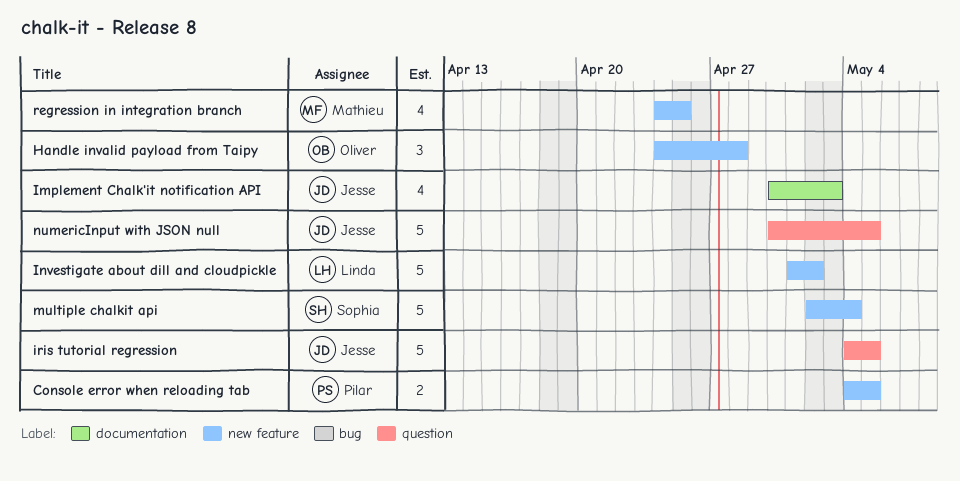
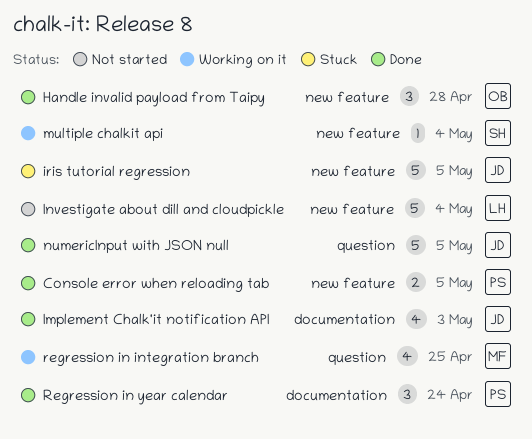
Investigate about dill and cloudpickle, due: May 2 -> May 4
iris tutorial regression, label: question -> new feature
multiple chalkit api, estimate: 5 -> 1
regression in integration branch, label: new feature -> question
Regression in year calendar: none -> present

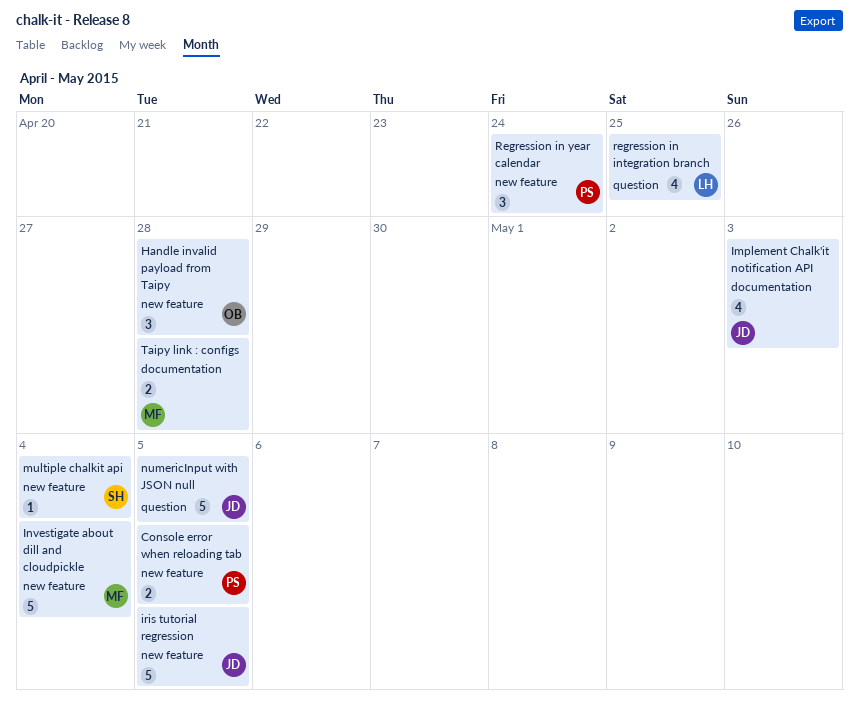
Investigate about dill and cloudpickle, owner: LH -> MF
regression in integration branch, owner: MF -> LH
Regression in year calendar, label: documentation -> new feature
Taipy link : configs: none -> present

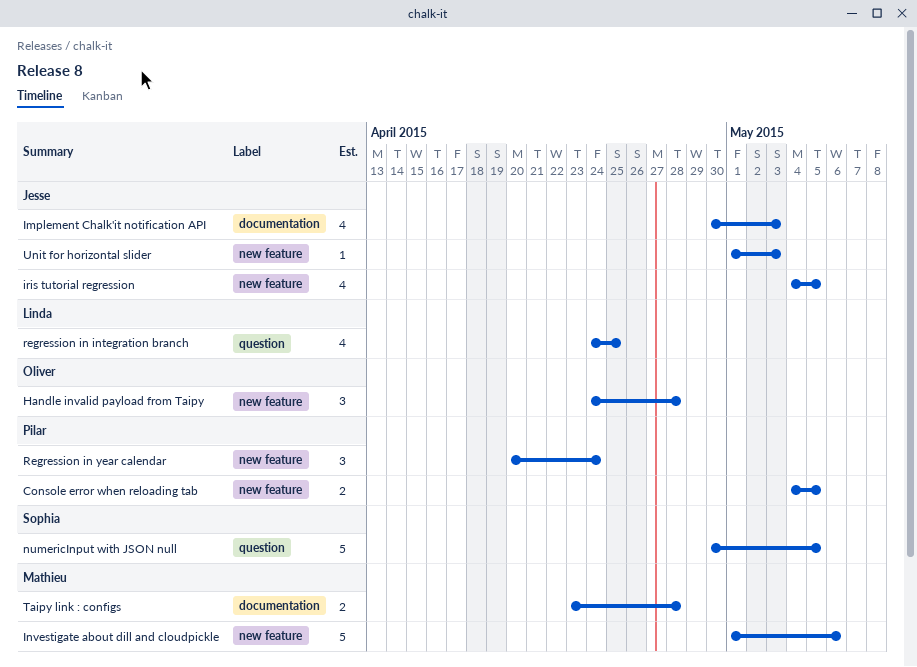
Investigate about dill and cloudpickle, due: May 4 -> May 6
iris tutorial regression, estimate: 5 -> 4
multiple chalkit api: present -> none
numericInput with JSON null, owner: Jesse -> Sophia
Unit for horizontal slider: none -> present

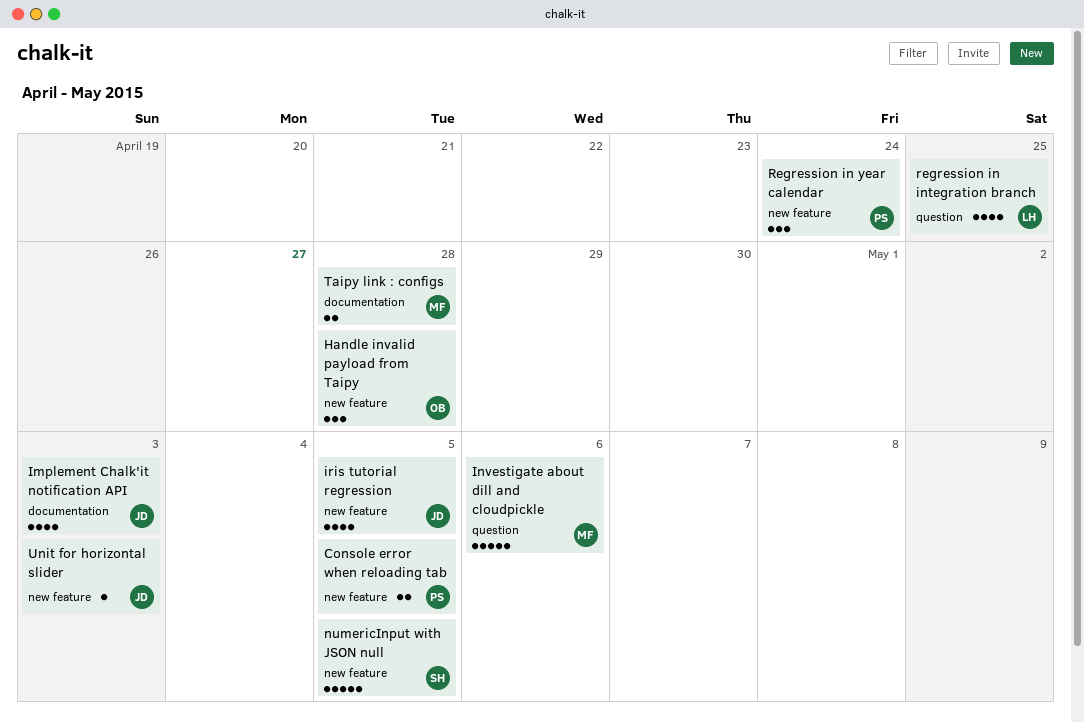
Investigate about dill and cloudpickle, label: new feature -> question
numericInput with JSON null, label: question -> new feature

